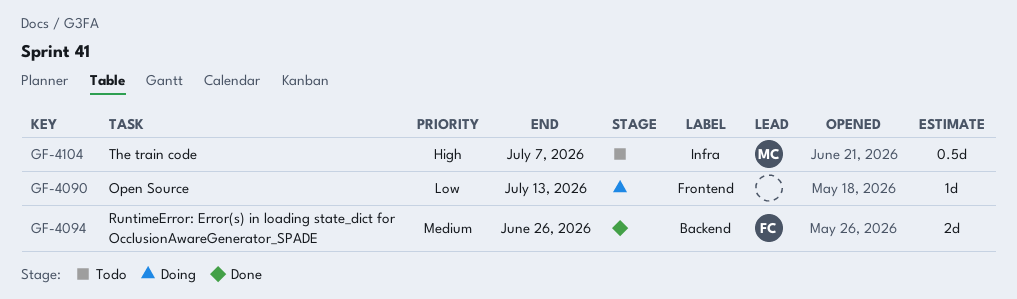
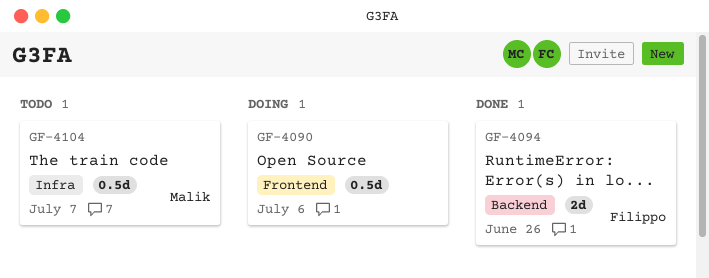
GF-4090, estimate: 1d -> 0.5d
GF-4090, due: Jul 13 -> Jul 6

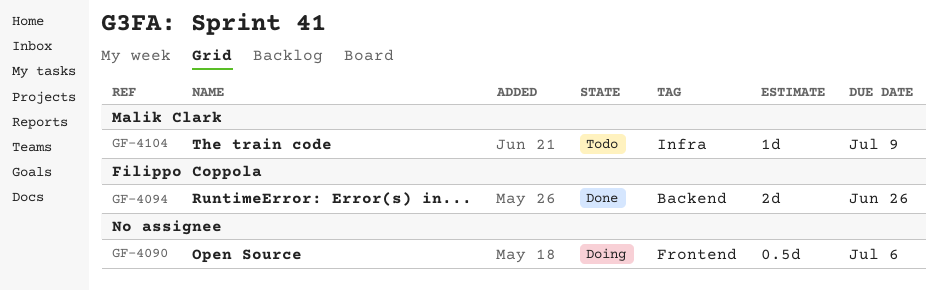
GF-4104, estimate: 0.5d -> 1d
GF-4104, due: Jul 7 -> Jul 9

